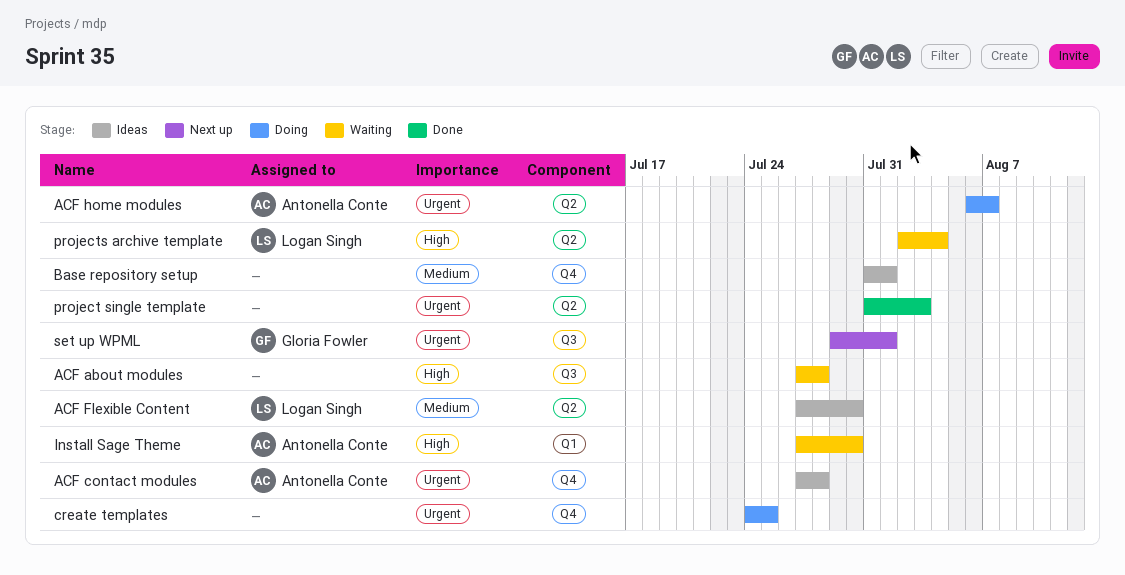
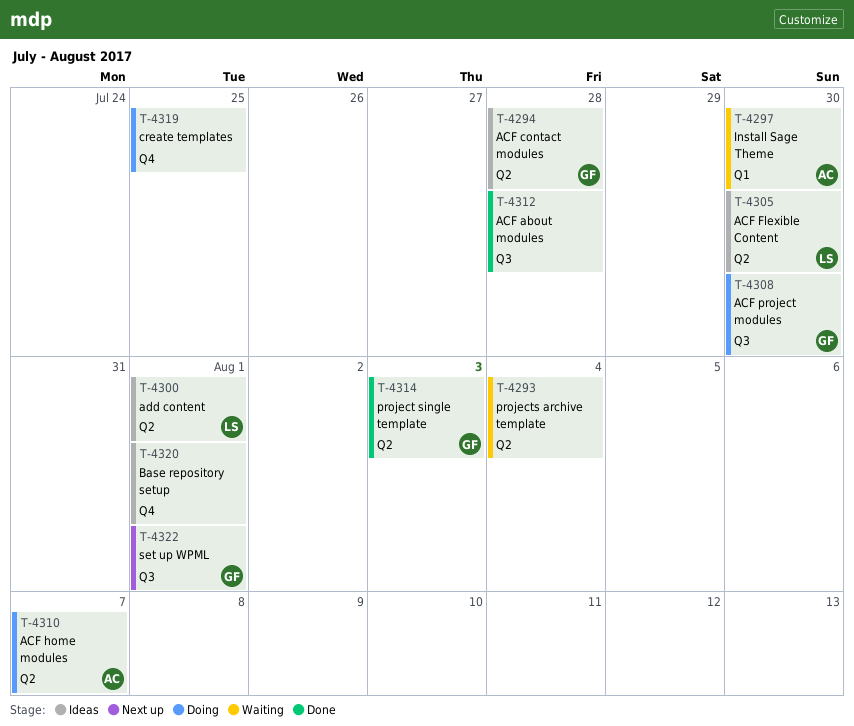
ACF about modules, status: Waiting -> Done
ACF contact modules, owner: Antonella Conte -> Gloria Fowler
ACF contact modules, label: Q4 -> Q2
ACF project modules: none -> present
add content: none -> present
project single template, owner: none -> Gloria Fowler
projects archive template, owner: Logan Singh -> none

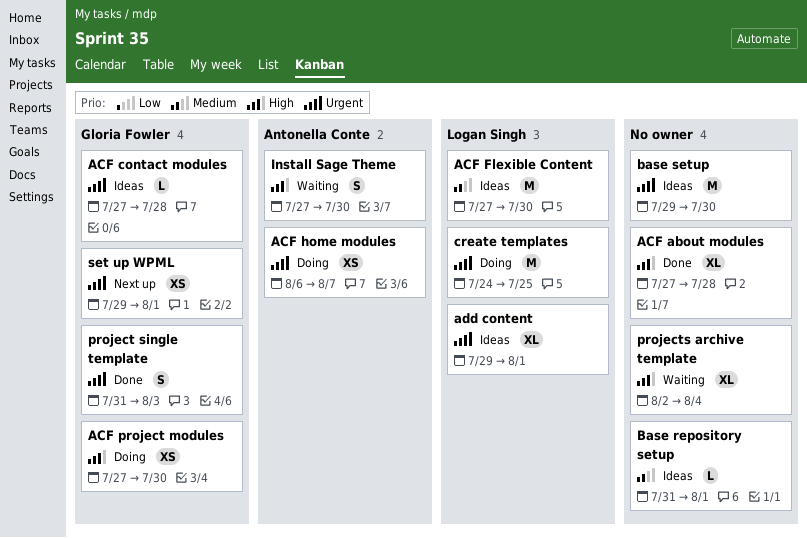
base setup: none -> present
create templates, owner: none -> Logan Singh

